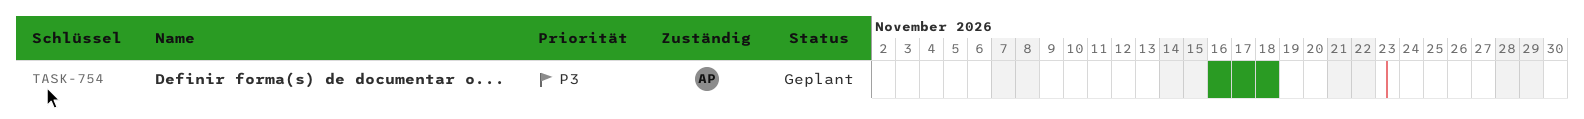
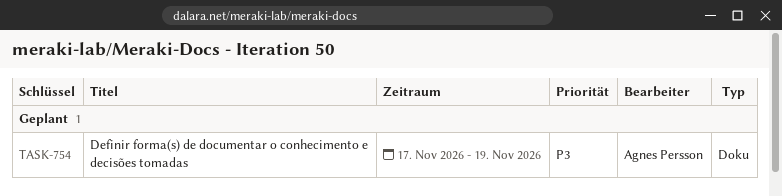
TASK-754, start: Nov 16 -> Nov 17
TASK-754, due: Nov 18 -> Nov 19

